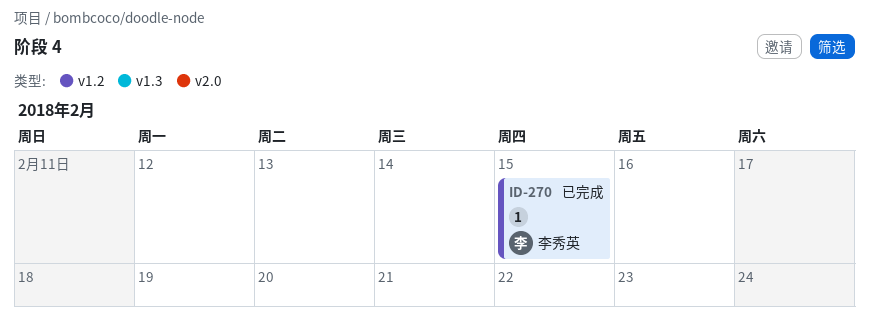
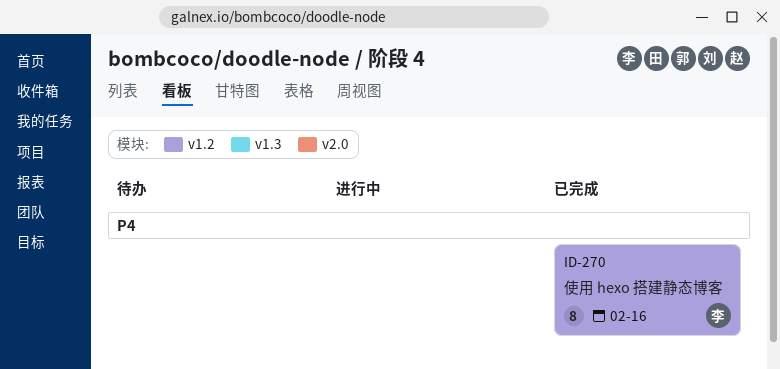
ID-270, estimate: 1 -> 8
ID-270, due: Feb 15 -> Feb 16

